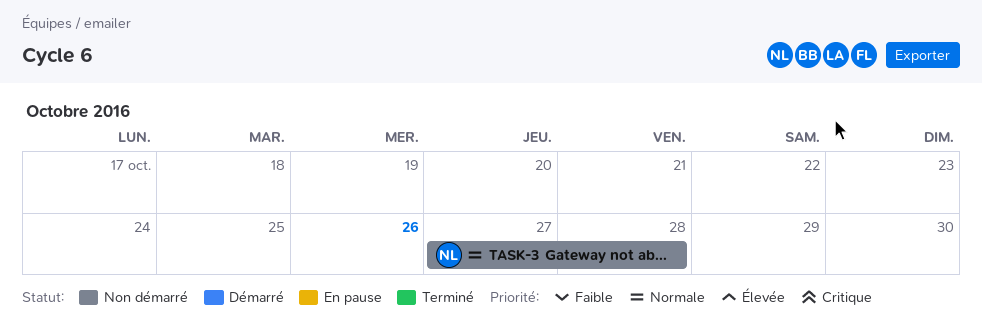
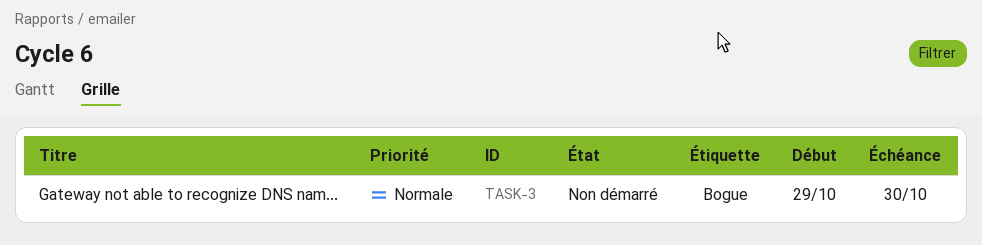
TASK-3, start: Oct 27 -> Oct 29
TASK-3, due: Oct 28 -> Oct 30

